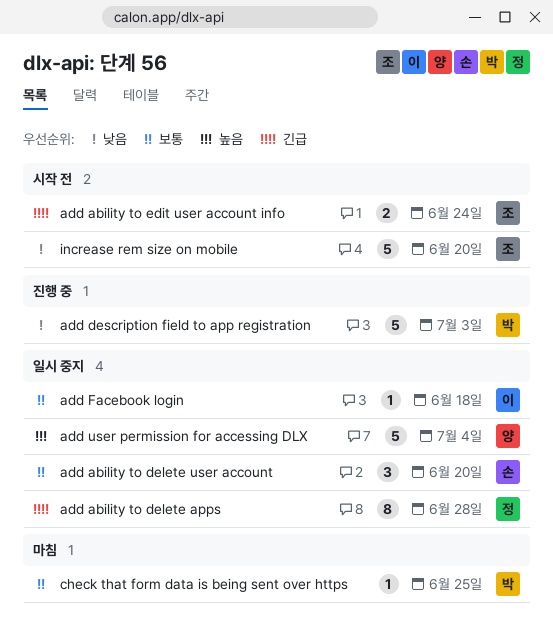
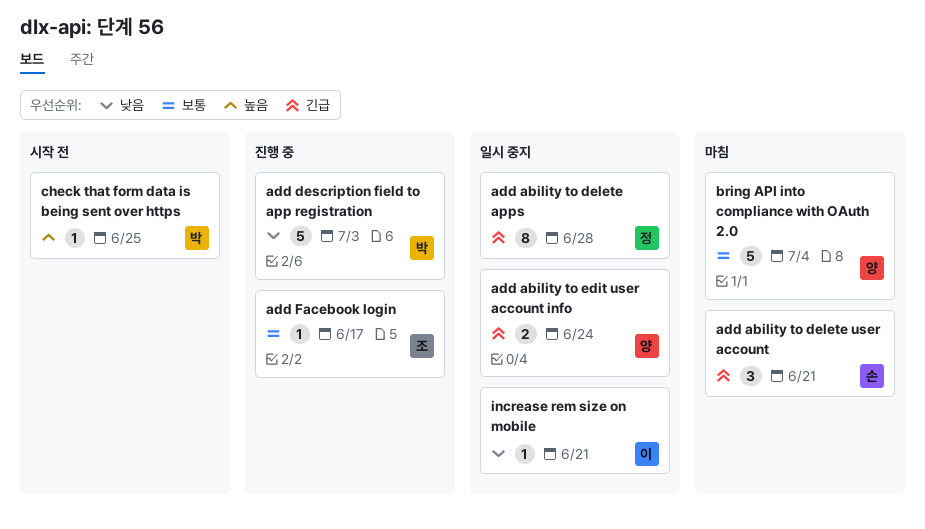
add ability to delete user account, status: 일시 중지 -> 마침
add ability to delete user account, priority: 보통 -> 긴급
add ability to delete user account, due: Jun 20 -> Jun 21
add ability to edit user account info, status: 시작 전 -> 일시 중지
add ability to edit user account info, owner: 조 -> 양
add Facebook login, status: 일시 중지 -> 진행 중
add Facebook login, owner: 이 -> 조
add Facebook login, due: Jun 18 -> Jun 17
add user permission for accessing DLX: present -> none
bring API into compliance with OAuth 2.0: none -> present
check that form data is being sent over https, status: 마침 -> 시작 전
check that form data is being sent over https, priority: 보통 -> 높음
increase rem size on mobile, status: 시작 전 -> 일시 중지
increase rem size on mobile, owner: 조 -> 이
increase rem size on mobile, estimate: 5 -> 1
increase rem size on mobile, due: Jun 20 -> Jun 21

